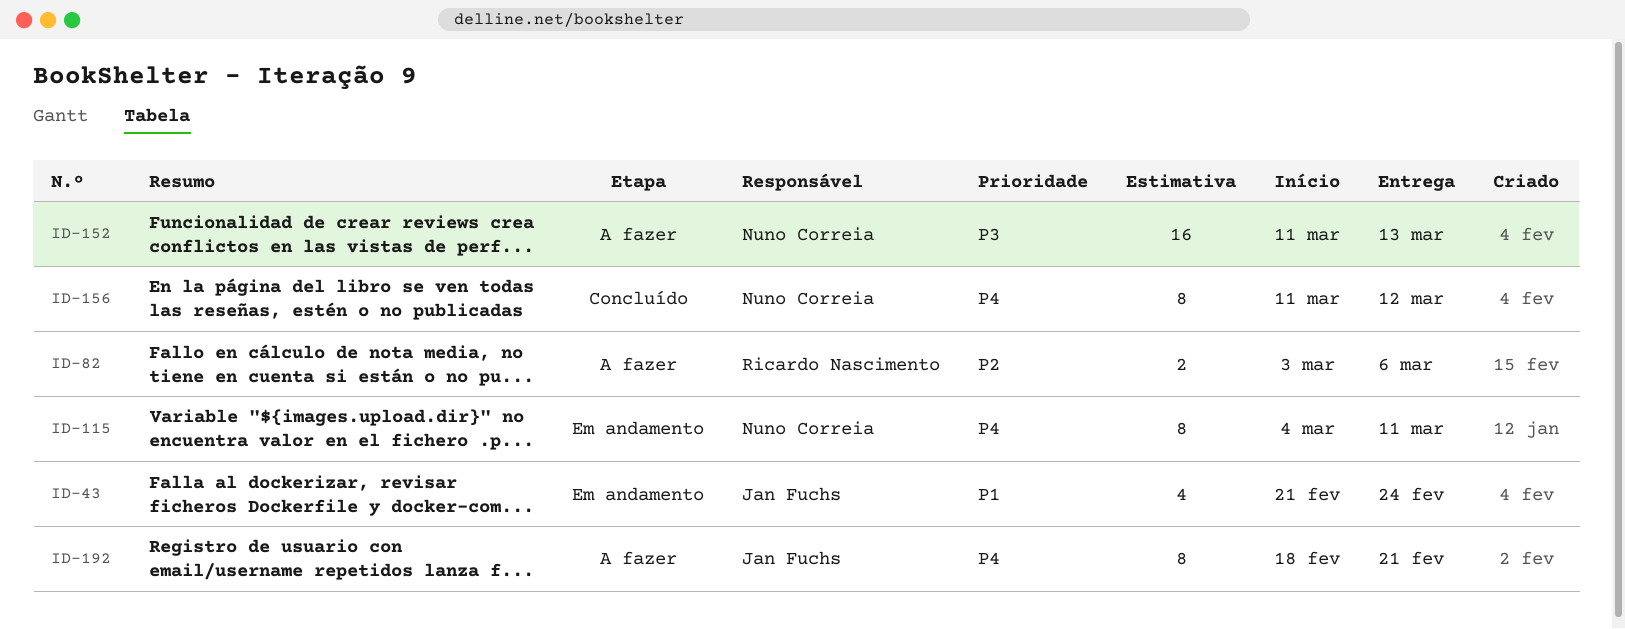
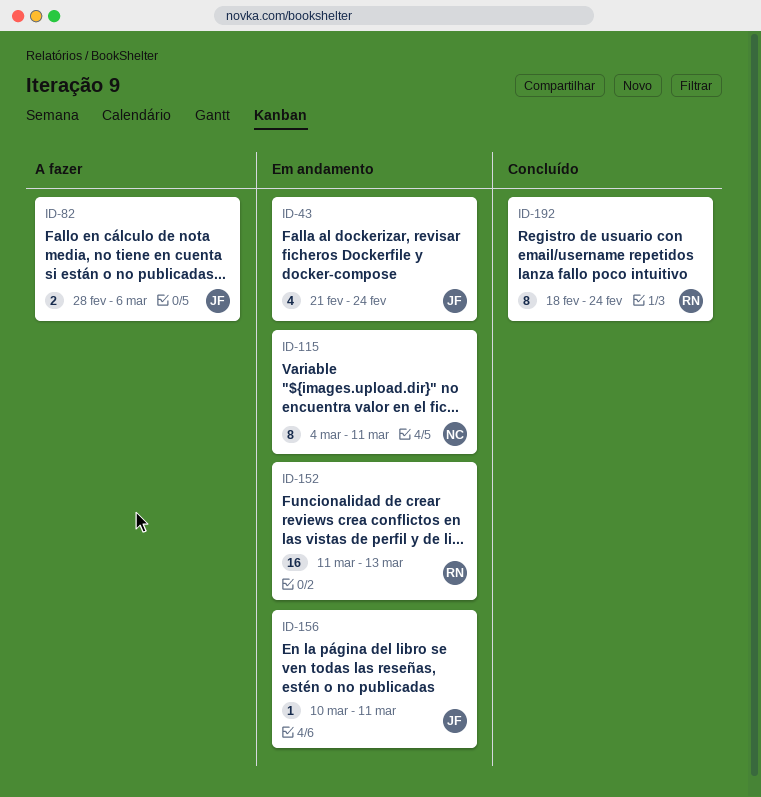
ID-82, owner: Ricardo Nascimento -> Jan Fuchs
ID-82, start: Mar 3 -> Feb 28
ID-152, status: A fazer -> Em andamento
ID-152, owner: Nuno Correia -> Ricardo Nascimento
ID-156, status: Concluído -> Em andamento
ID-156, owner: Nuno Correia -> Jan Fuchs
ID-156, estimate: 8 -> 1
ID-156, start: Mar 11 -> Mar 10
ID-156, due: Mar 12 -> Mar 11
ID-192, status: A fazer -> Concluído
ID-192, owner: Jan Fuchs -> Ricardo Nascimento
ID-192, due: Feb 21 -> Feb 24

